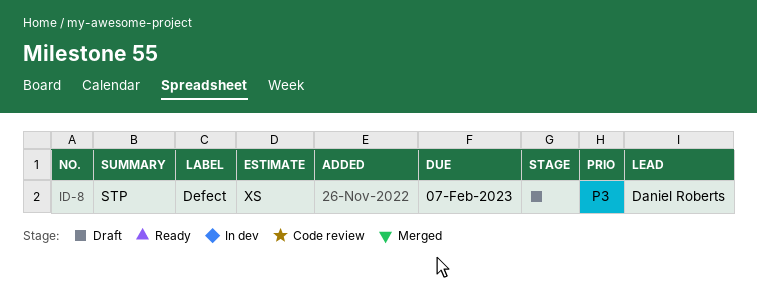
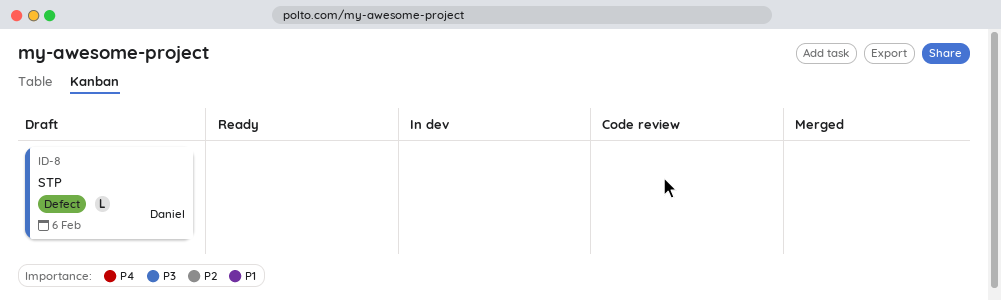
ID-8, estimate: XS -> L
ID-8, due: Feb 7 -> Feb 6

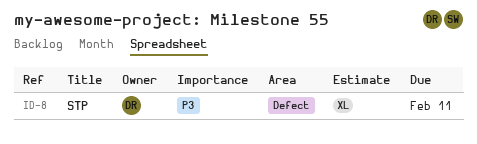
ID-8, estimate: L -> XL
ID-8, due: Feb 6 -> Feb 11

